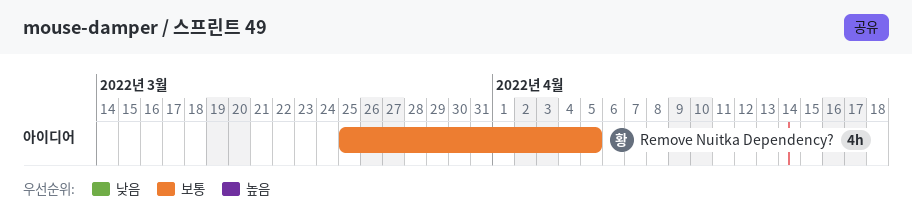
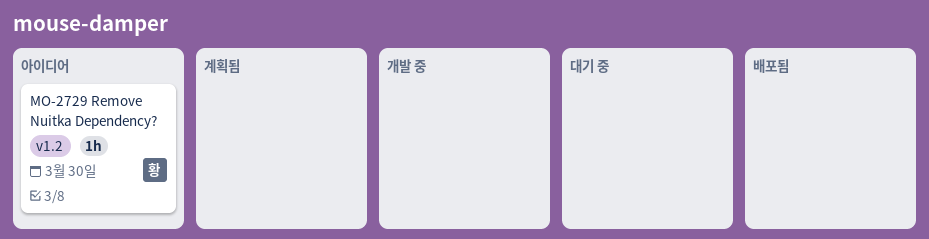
Remove Nuitka Dependency?, estimate: 4h -> 1h
Remove Nuitka Dependency?, due: Apr 5 -> Mar 30

